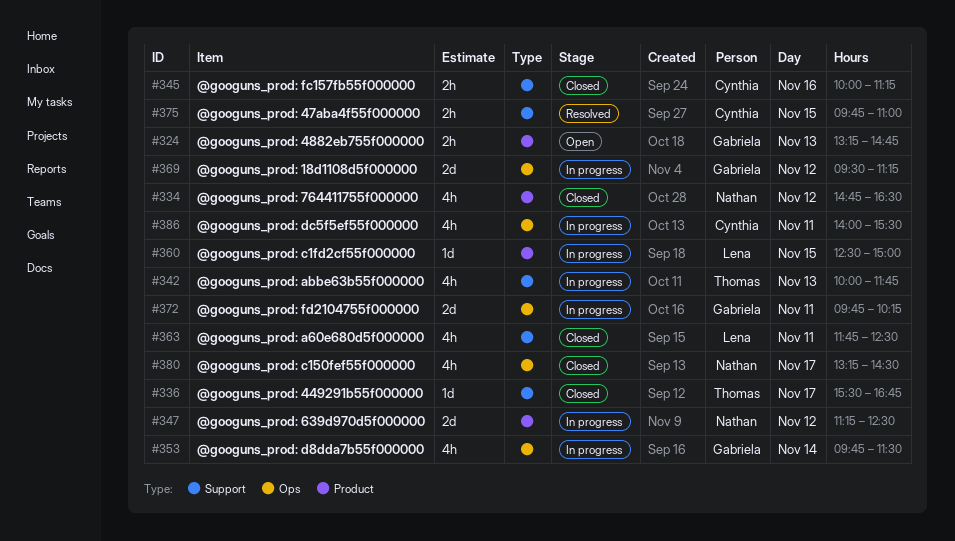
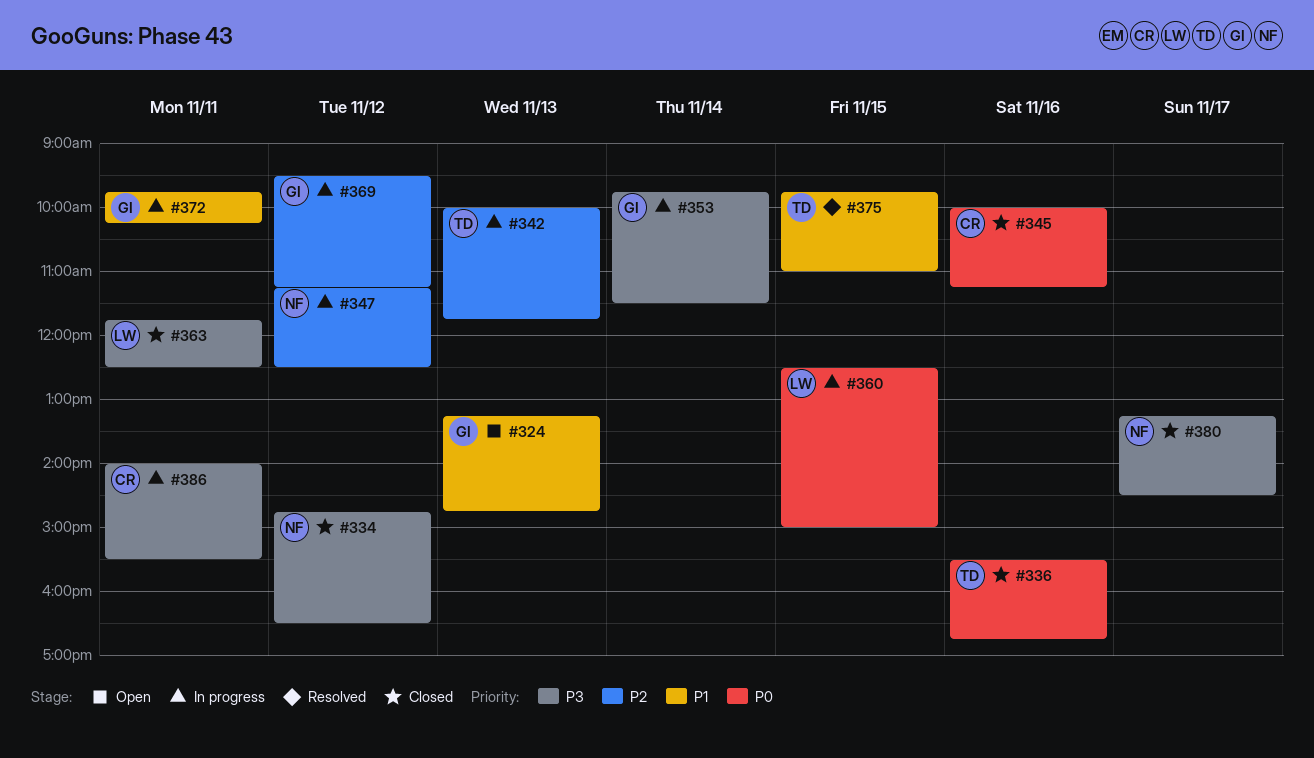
#336, day: Nov 17 -> Nov 16
#375, owner: Cynthia -> Thomas

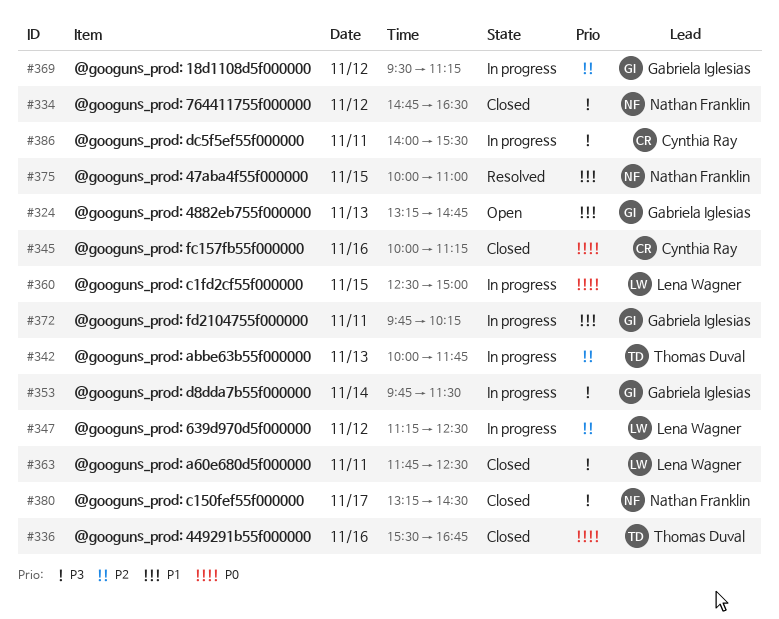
#347, owner: Nathan Franklin -> Lena Wagner
#375, owner: Thomas Duval -> Nathan Franklin
#375, begins: 09:45 -> 10:00

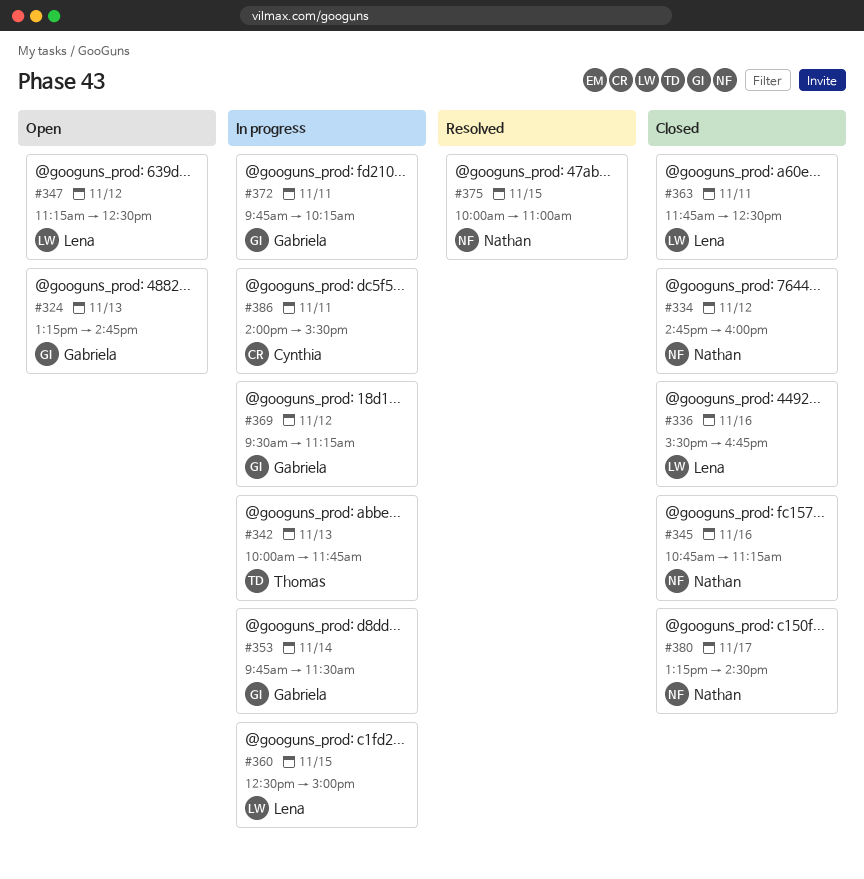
#334, ends: 16:30 -> 16:00
#336, owner: Thomas Duval -> Lena Wagner
#345, owner: Cynthia Ray -> Nathan Franklin
#345, begins: 10:00 -> 10:45
#347, status: In progress -> Open

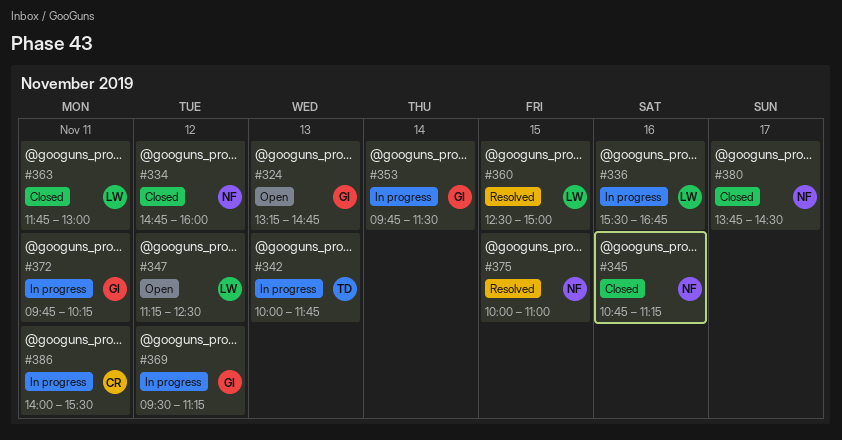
#336, status: Closed -> In progress
#360, status: In progress -> Resolved
#363, ends: 12:30 -> 13:00
#380, begins: 13:15 -> 13:45

